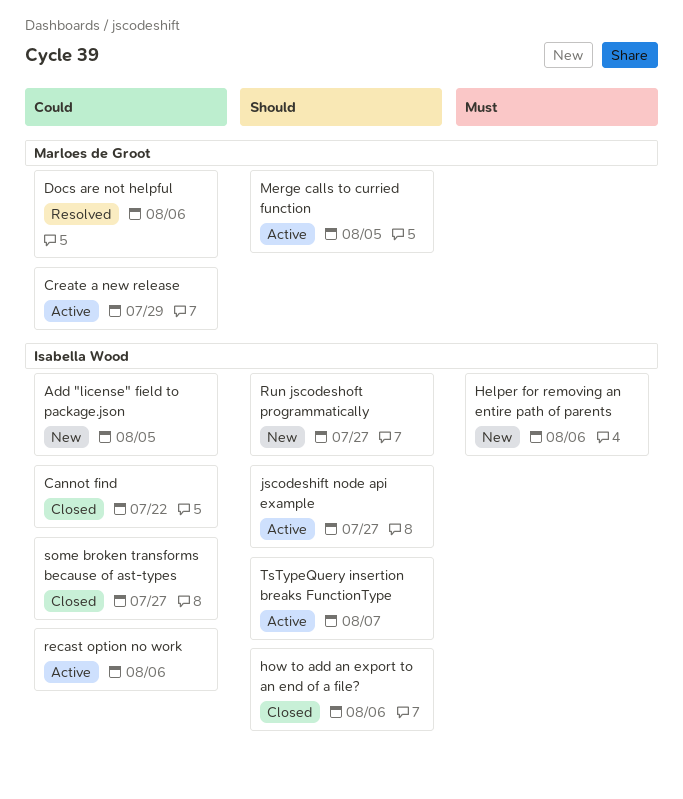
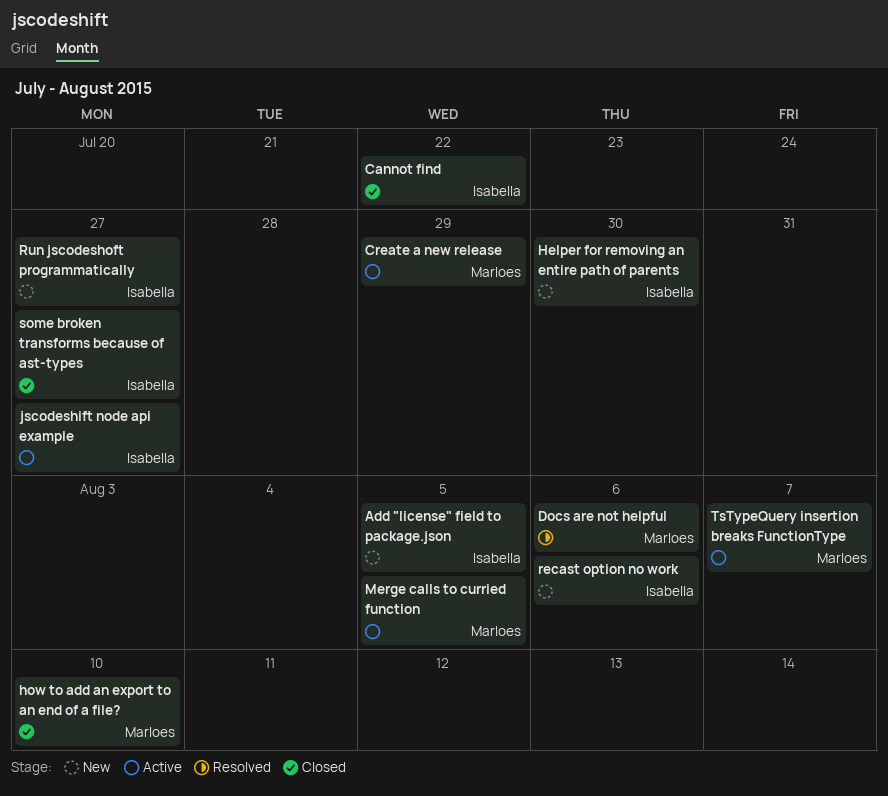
Helper for removing an entire path of parents, due: Aug 6 -> Jul 30
how to add an export to an end of a file?, owner: Isabella Wood -> Marloes de Groot
how to add an export to an end of a file?, due: Aug 6 -> Aug 10
recast option no work, status: Active -> New
TsTypeQuery insertion breaks FunctionType, owner: Isabella Wood -> Marloes de Groot

